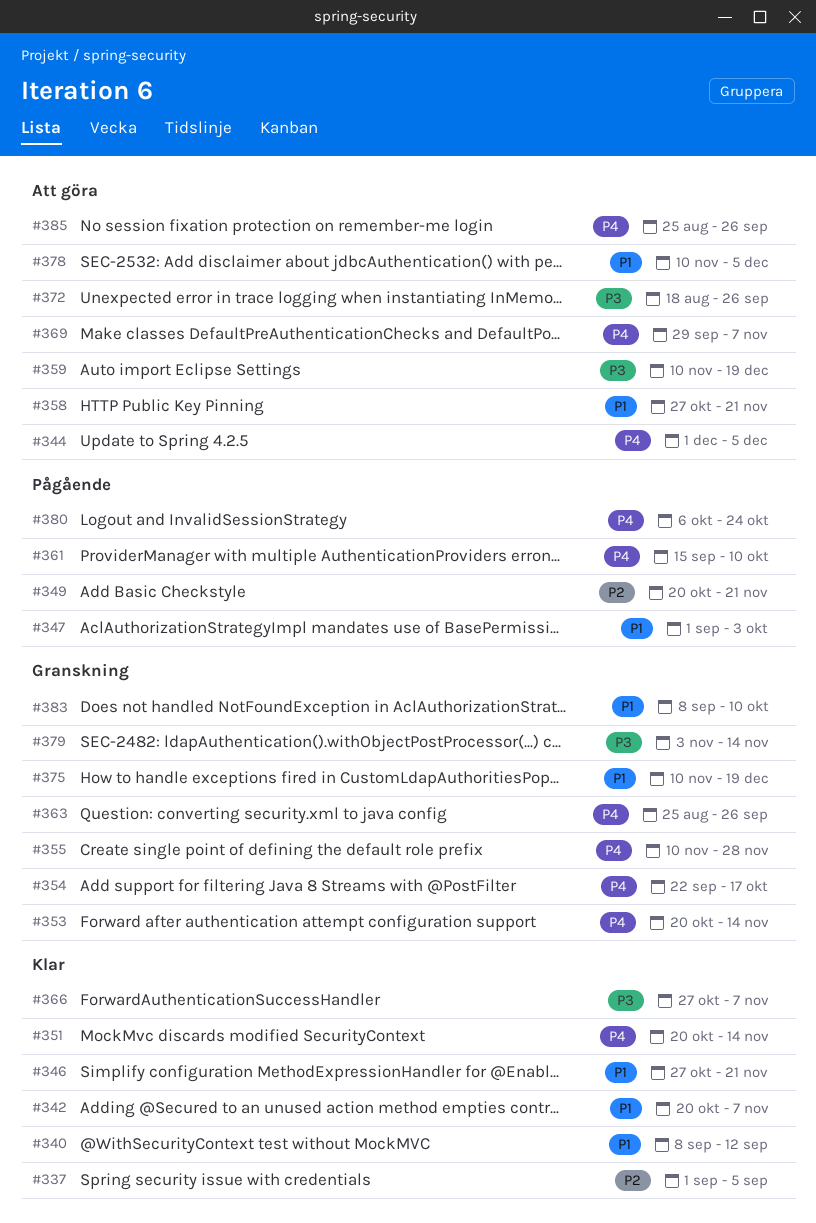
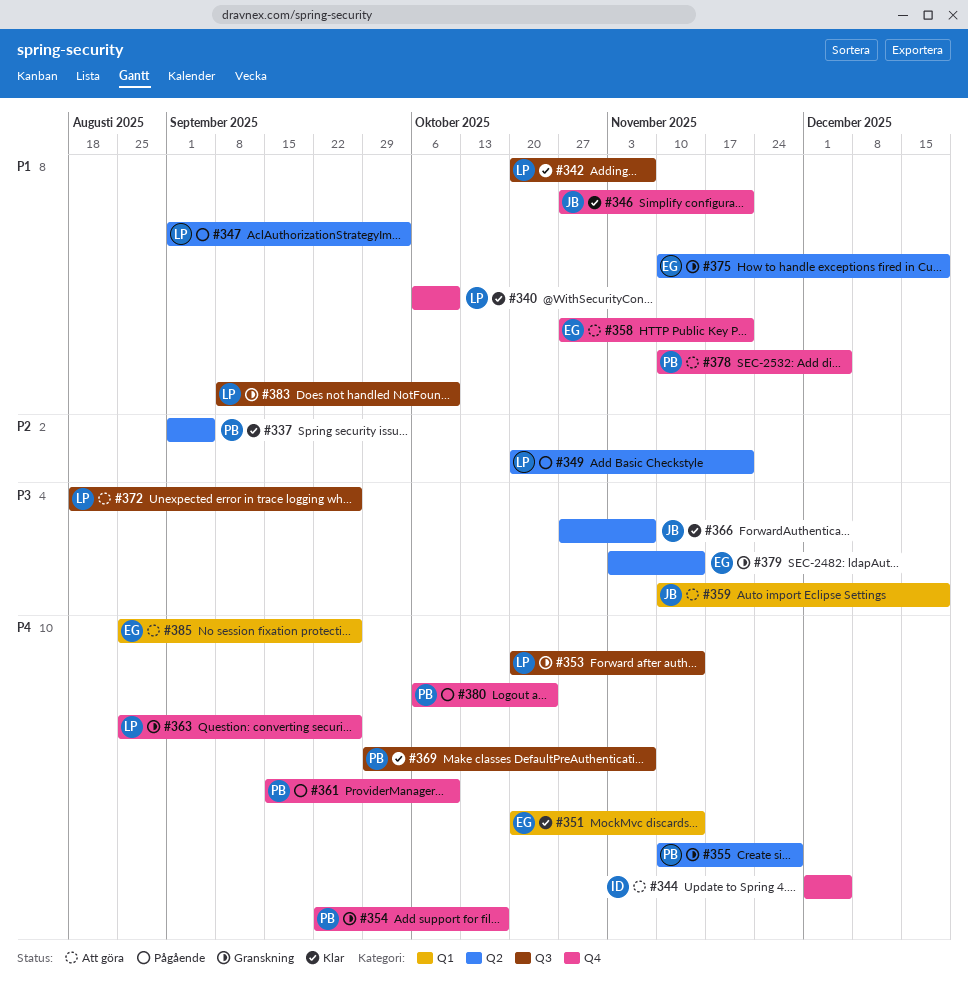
#340, start: Sep 8 -> Oct 6
#340, due: Sep 12 -> Oct 10
#369, status: Att göra -> Klar

